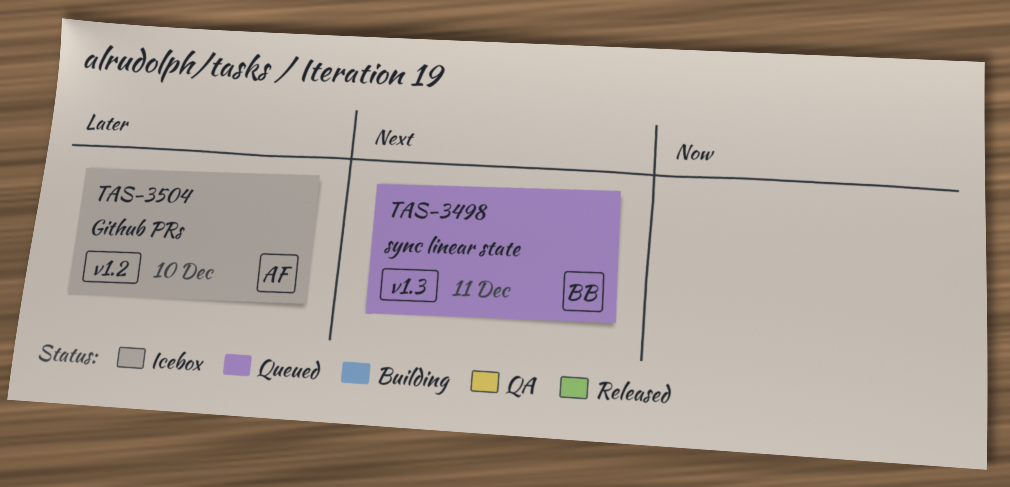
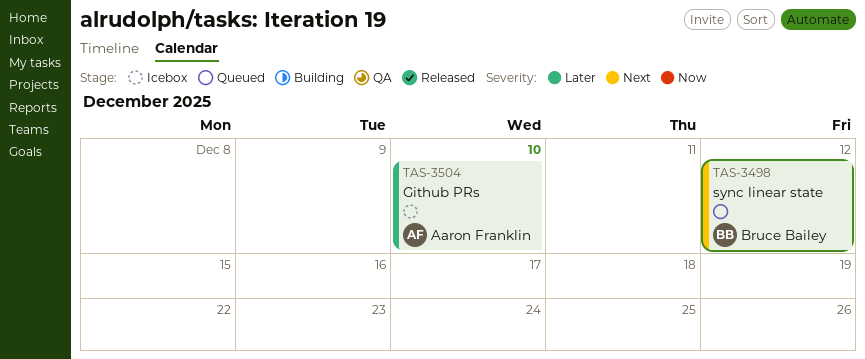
TAS-3498, due: Dec 11 -> Dec 12

